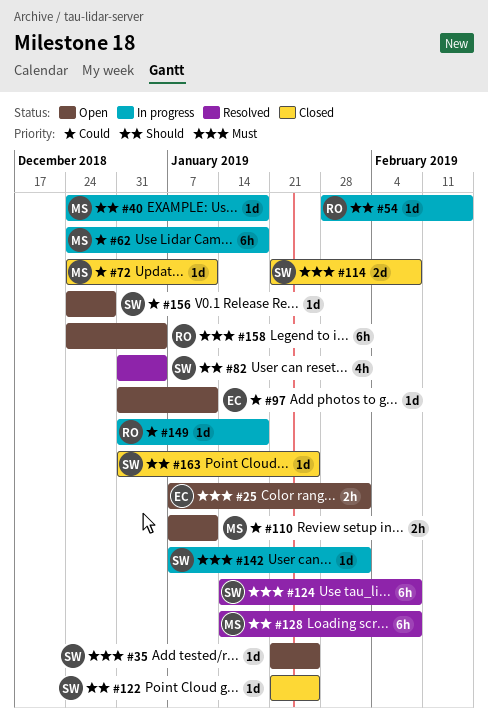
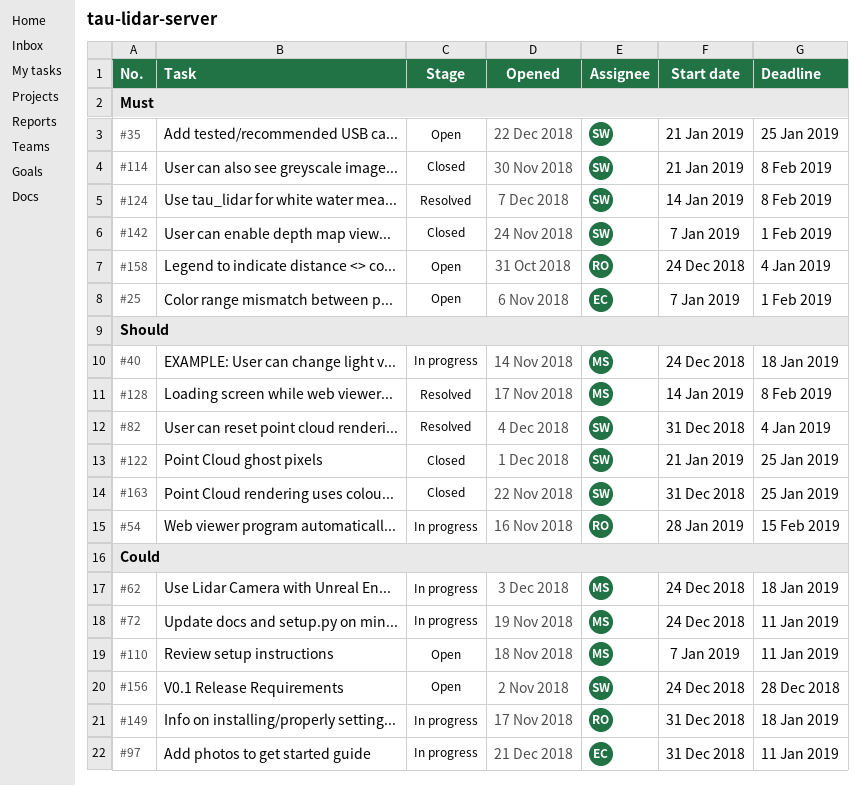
#72, status: Closed -> In progress
#97, status: Open -> In progress
#142, status: In progress -> Closed

